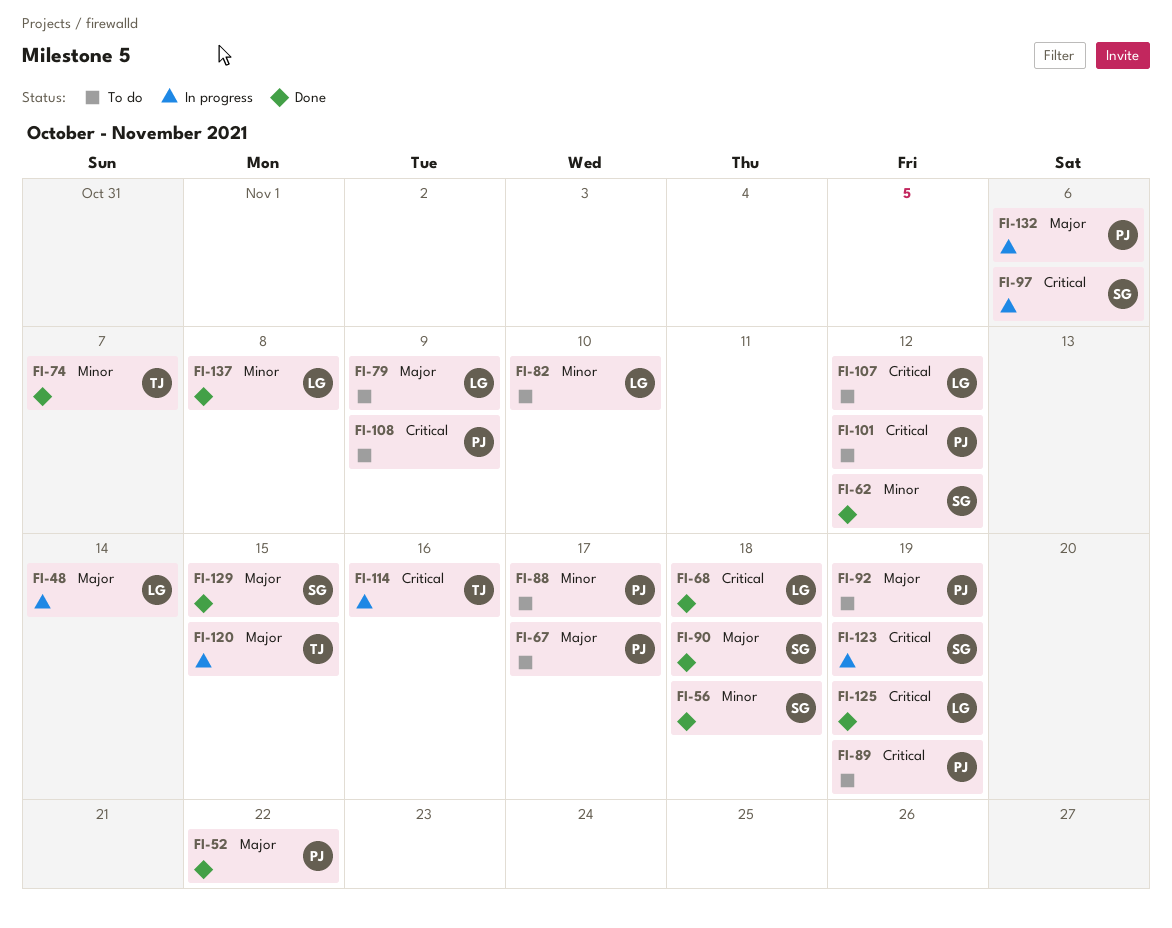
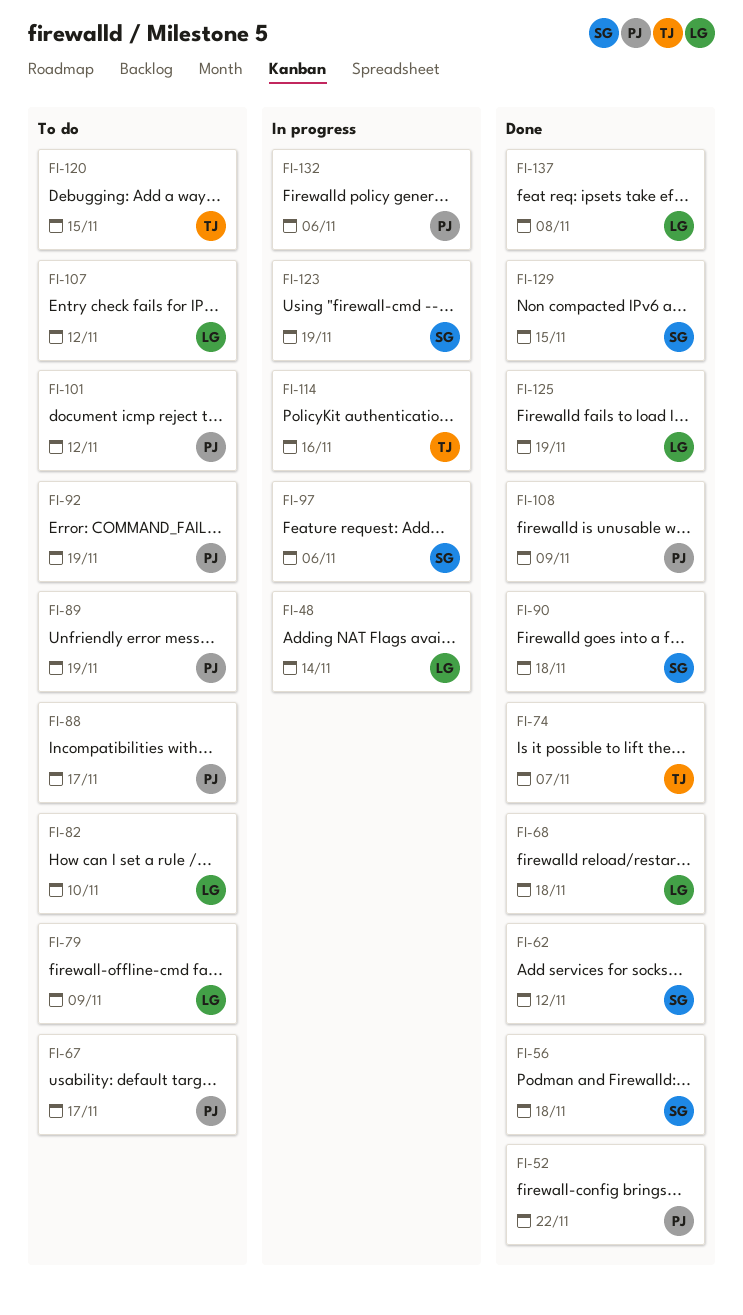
FI-108, status: To do -> Done
FI-120, status: In progress -> To do

